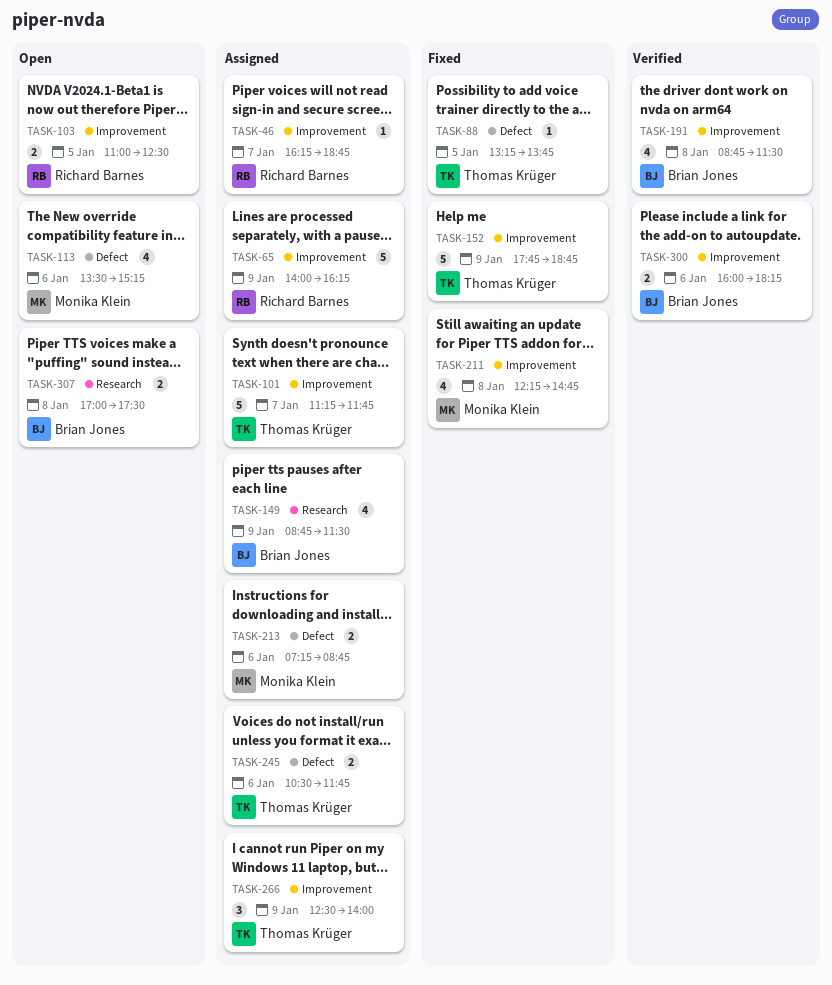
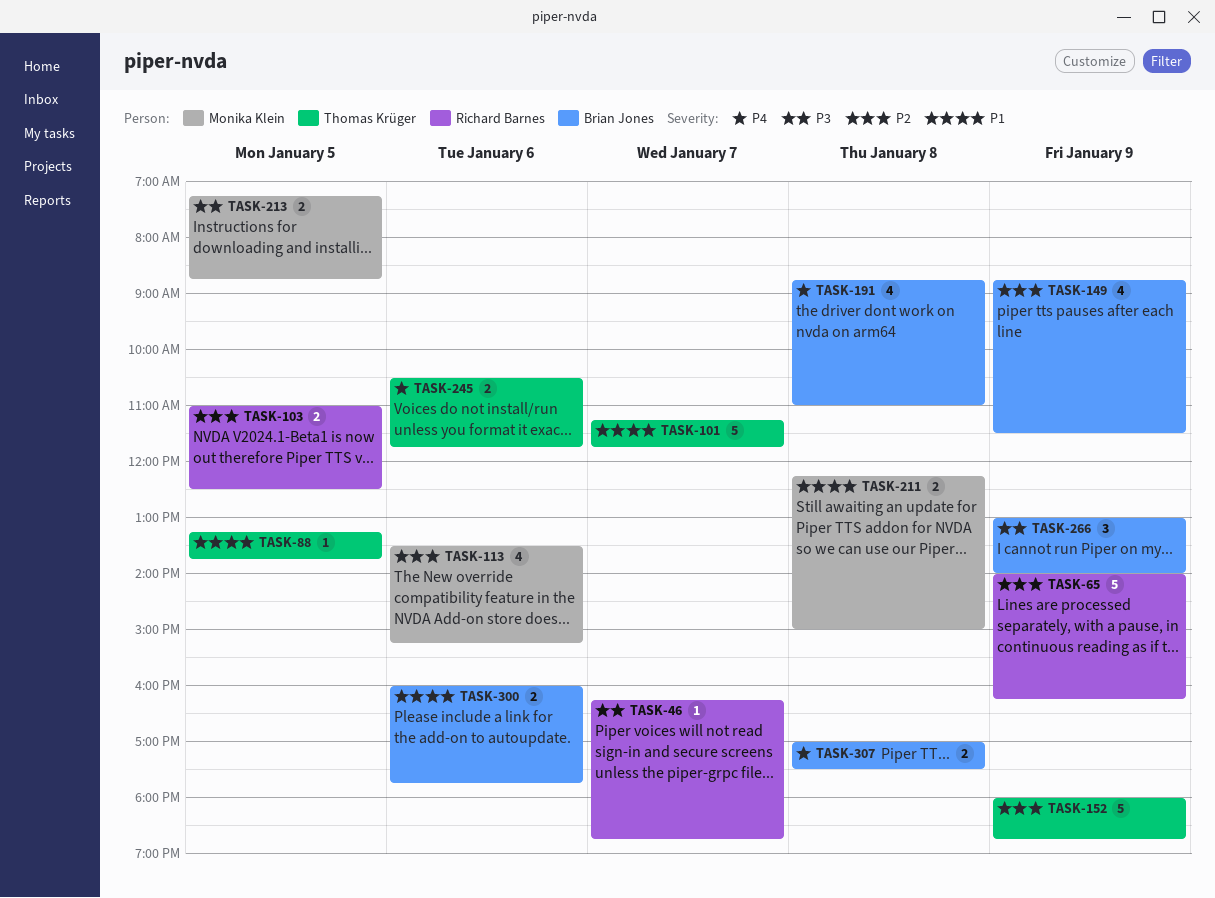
TASK-152, begins: 17:45 -> 18:00
TASK-191, ends: 11:30 -> 11:00
TASK-211, estimate: 4 -> 2
TASK-211, ends: 14:45 -> 15:00
TASK-213, day: Jan 6 -> Jan 5
TASK-266, owner: Thomas Krüger -> Brian Jones
TASK-266, begins: 12:30 -> 13:00
TASK-300, ends: 18:15 -> 17:45

